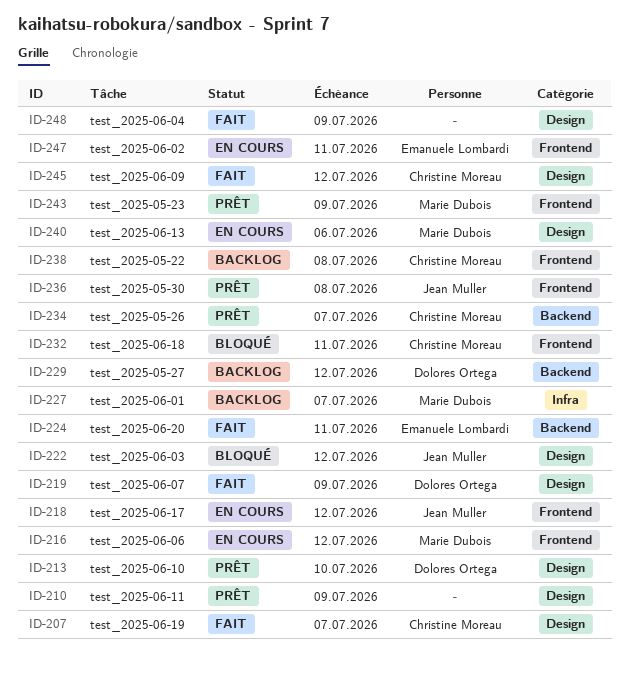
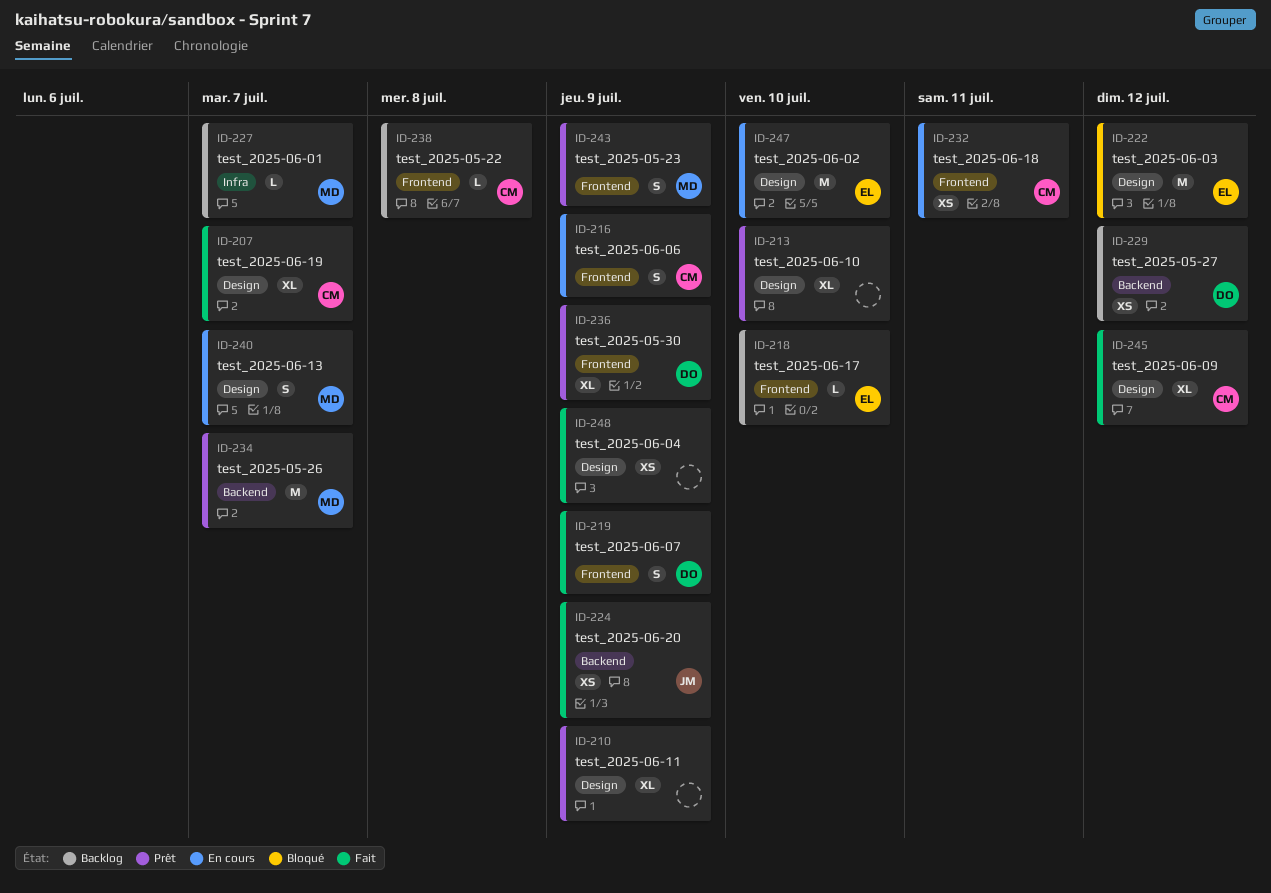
ID-213, owner: Dolores Ortega -> none
ID-216, owner: Marie Dubois -> Christine Moreau
ID-216, due: Jul 12 -> Jul 9
ID-218, status: En cours -> Backlog
ID-218, owner: Jean Muller -> Emanuele Lombardi
ID-218, due: Jul 12 -> Jul 10
ID-219, label: Design -> Frontend
ID-222, owner: Jean Muller -> Emanuele Lombardi
ID-224, owner: Emanuele Lombardi -> Jean Muller
ID-224, due: Jul 11 -> Jul 9
ID-232, status: Bloqué -> En cours
ID-234, owner: Christine Moreau -> Marie Dubois
ID-236, owner: Jean Muller -> Dolores Ortega
ID-236, due: Jul 8 -> Jul 9
ID-240, due: Jul 6 -> Jul 7
ID-247, label: Frontend -> Design
ID-247, due: Jul 11 -> Jul 10

